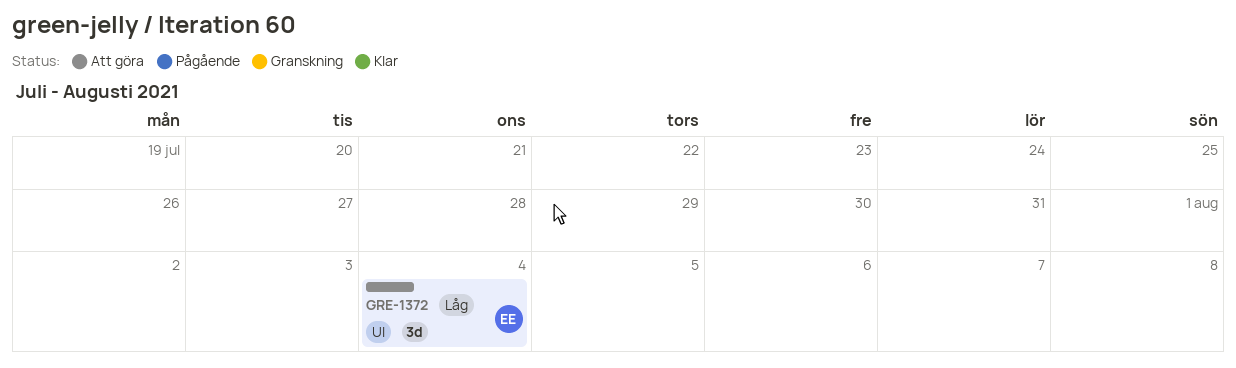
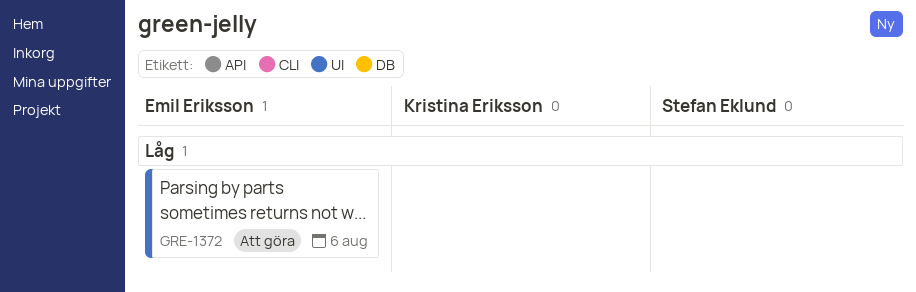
GRE-1372, due: Aug 4 -> Aug 6

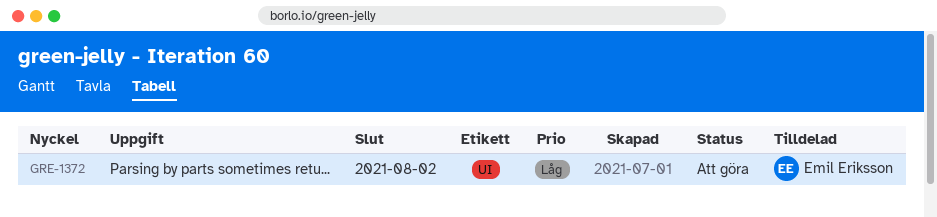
GRE-1372, due: Aug 6 -> Aug 2

